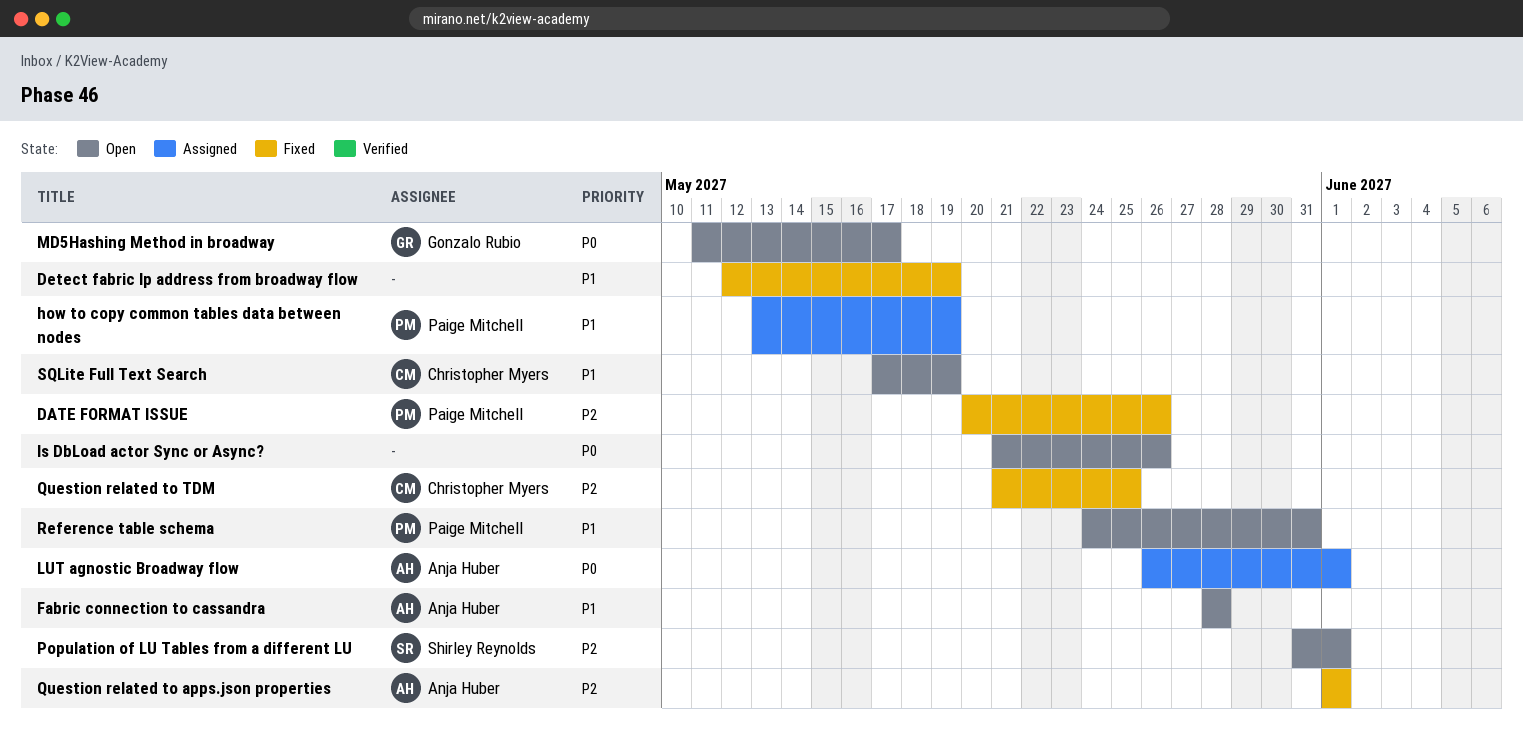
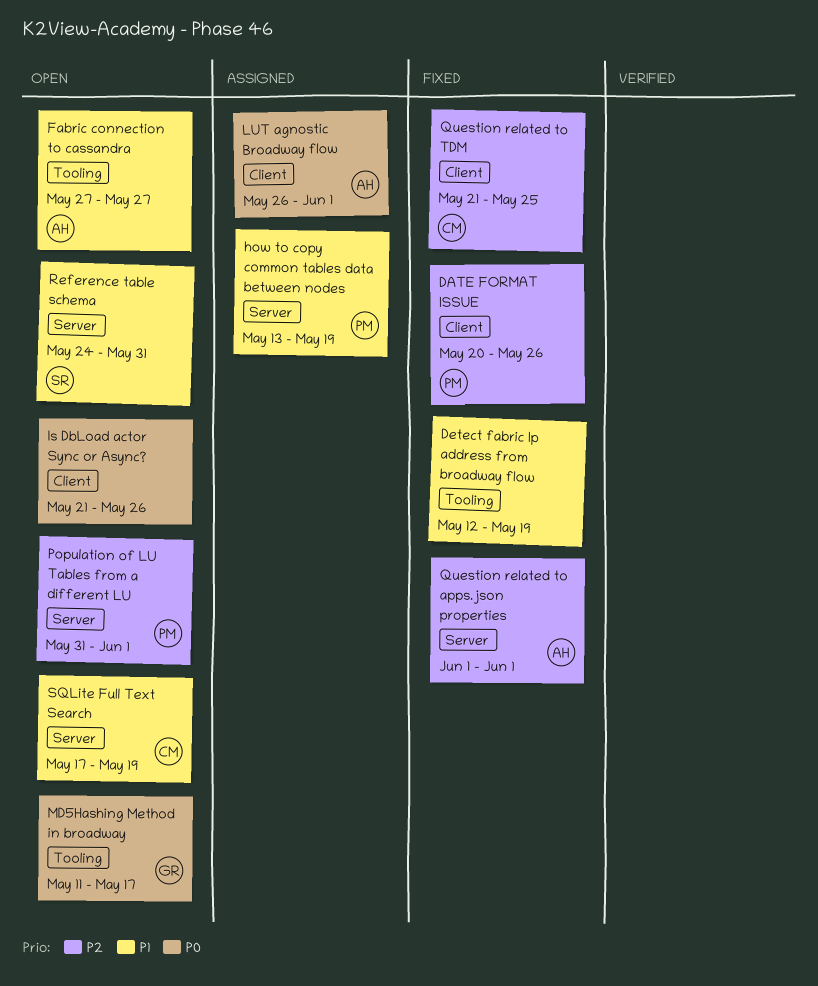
Fabric connection to cassandra, start: May 28 -> May 27
Fabric connection to cassandra, due: May 28 -> May 27
Population of LU Tables from a different LU, owner: Shirley Reynolds -> Paige Mitchell
Reference table schema, owner: Paige Mitchell -> Shirley Reynolds

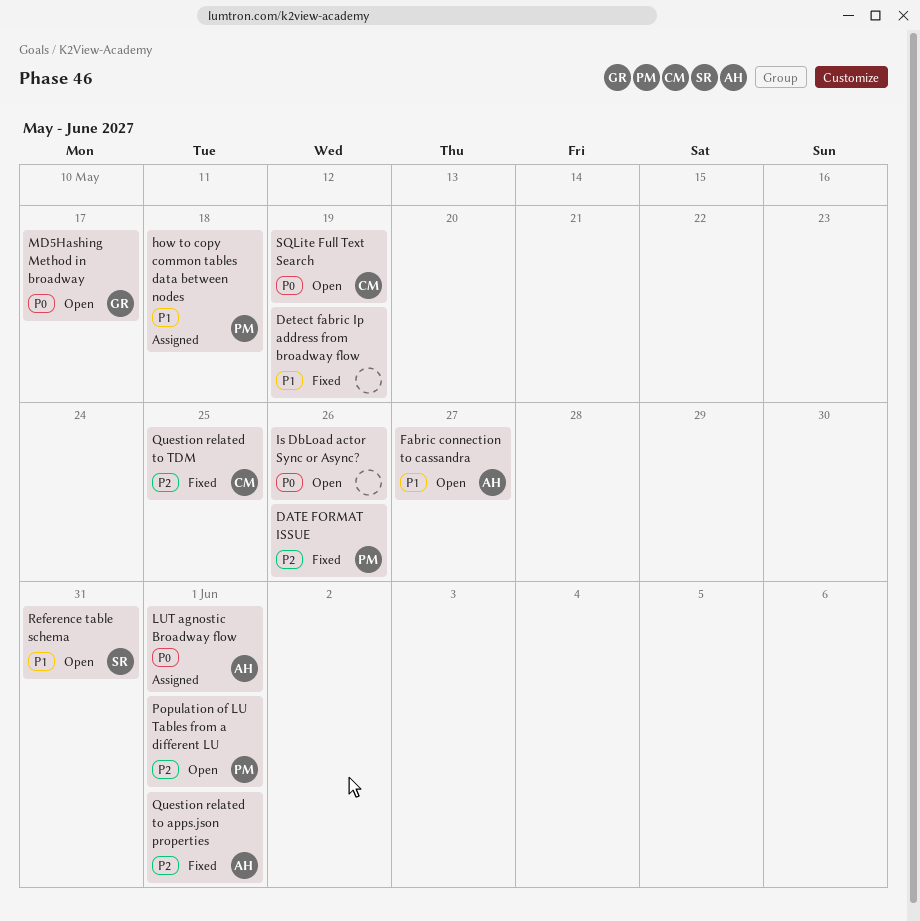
how to copy common tables data between nodes, due: May 19 -> May 18
SQLite Full Text Search, priority: P1 -> P0

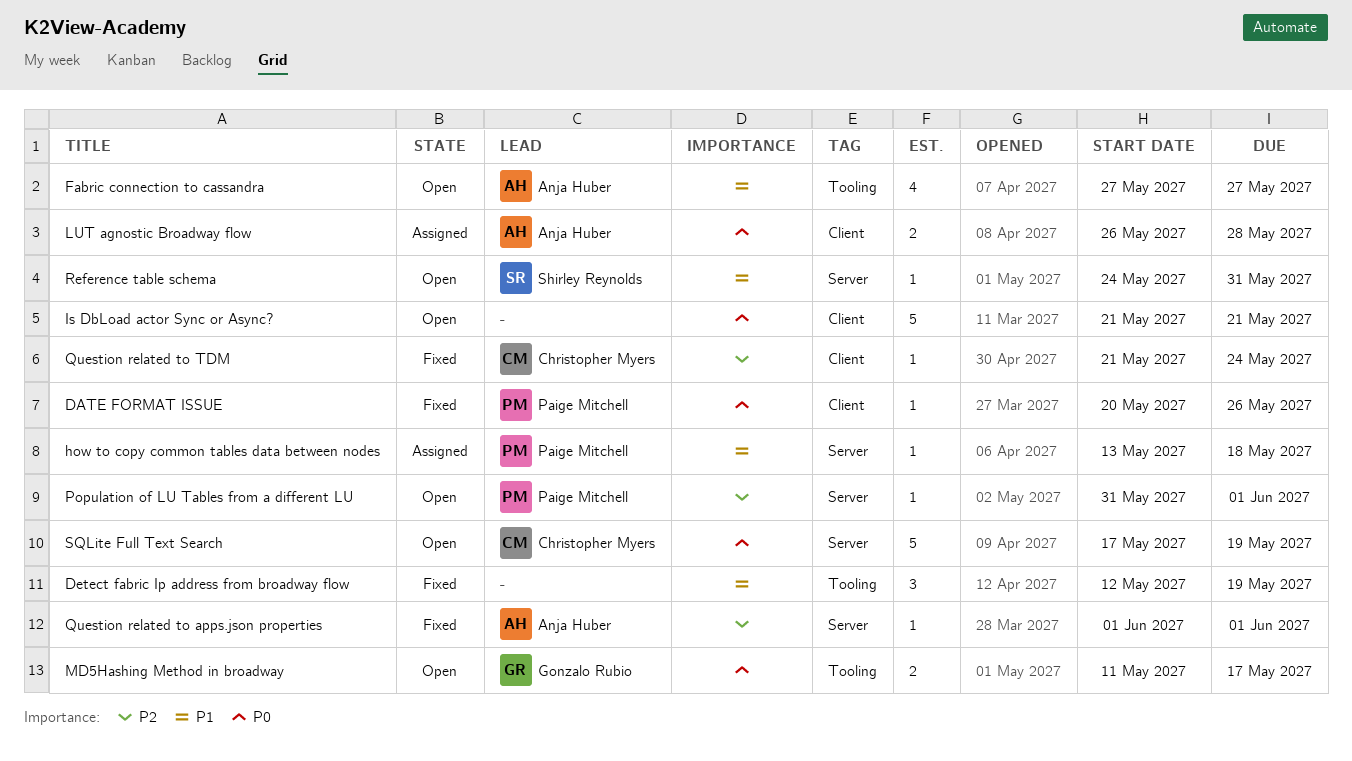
DATE FORMAT ISSUE, priority: P2 -> P0
Is DbLoad actor Sync or Async?, due: May 26 -> May 21
LUT agnostic Broadway flow, due: Jun 1 -> May 28
Question related to TDM, due: May 25 -> May 24

